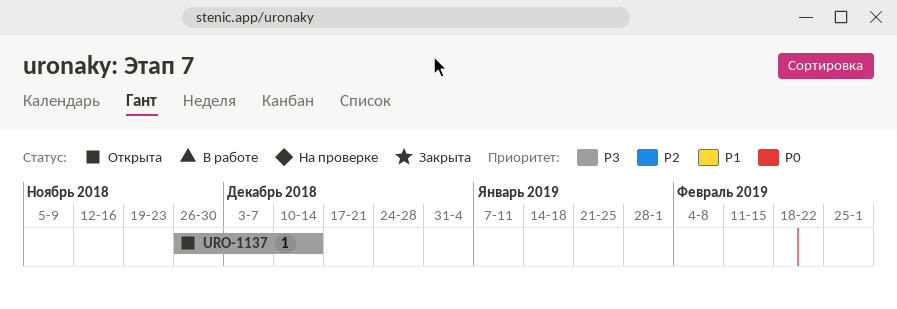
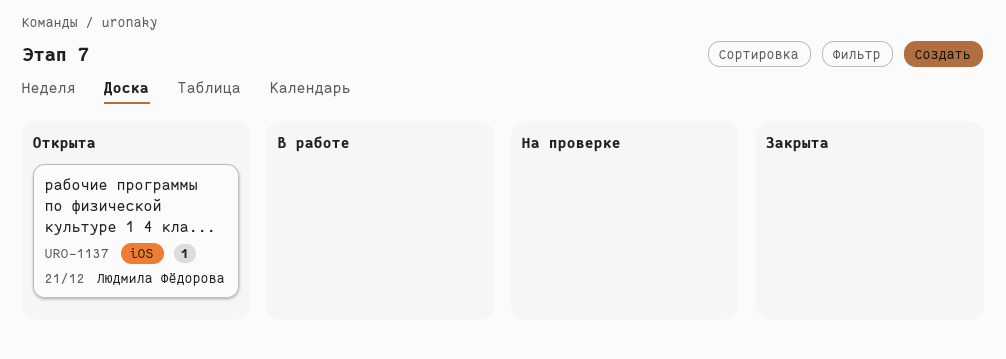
URO-1137, due: Dec 14 -> Dec 21

